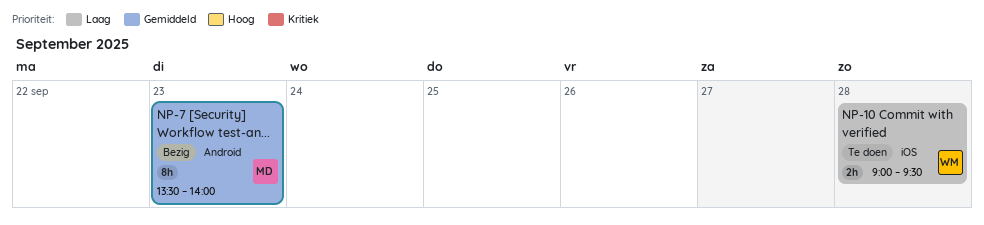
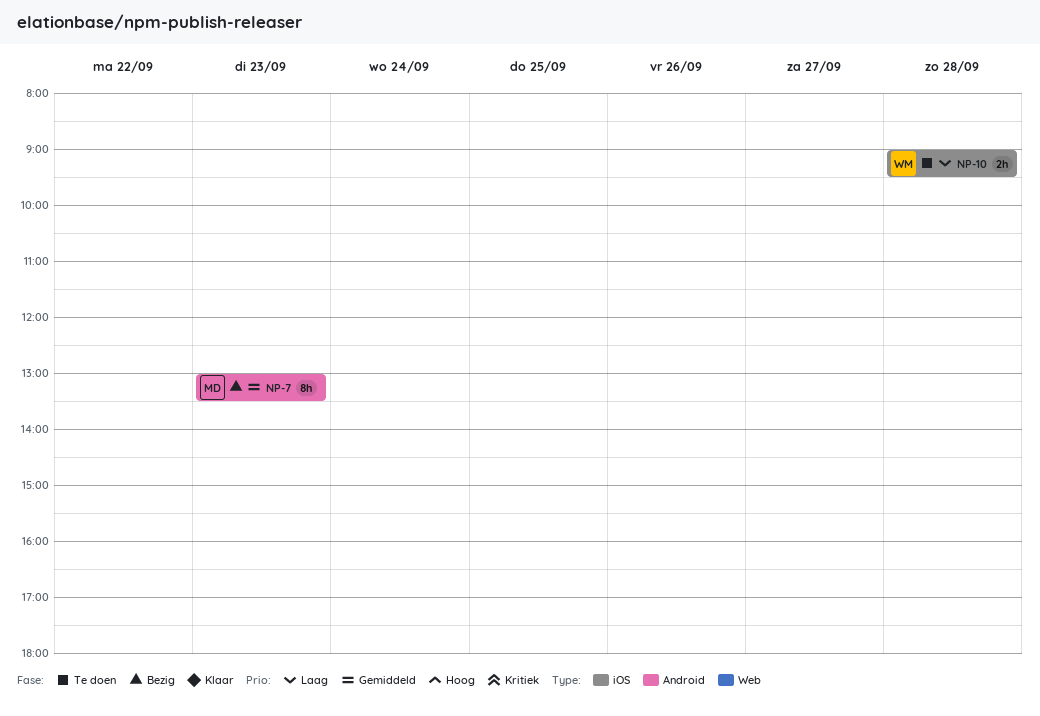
NP-7, begins: 13:30 -> 13:00
NP-7, ends: 14:00 -> 13:30

